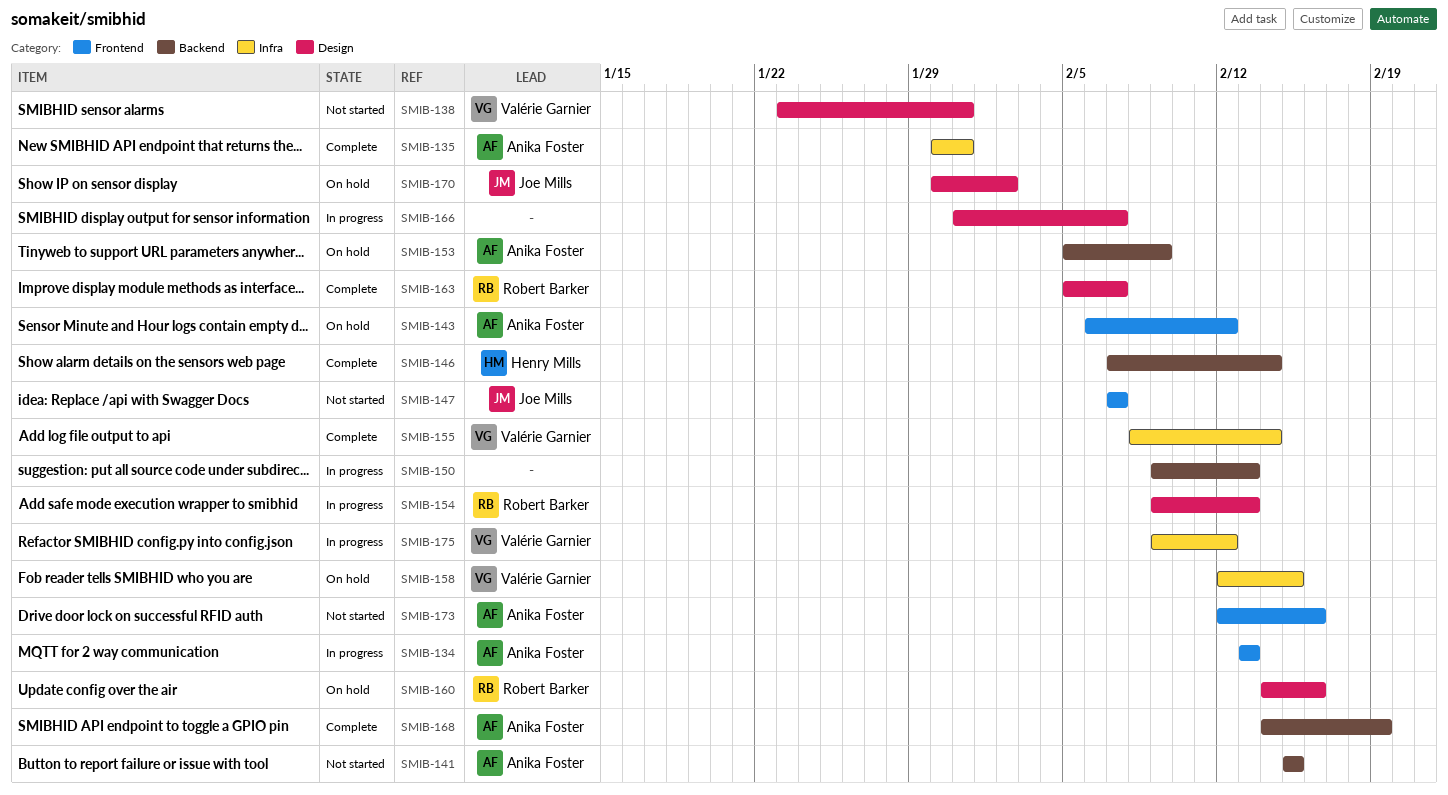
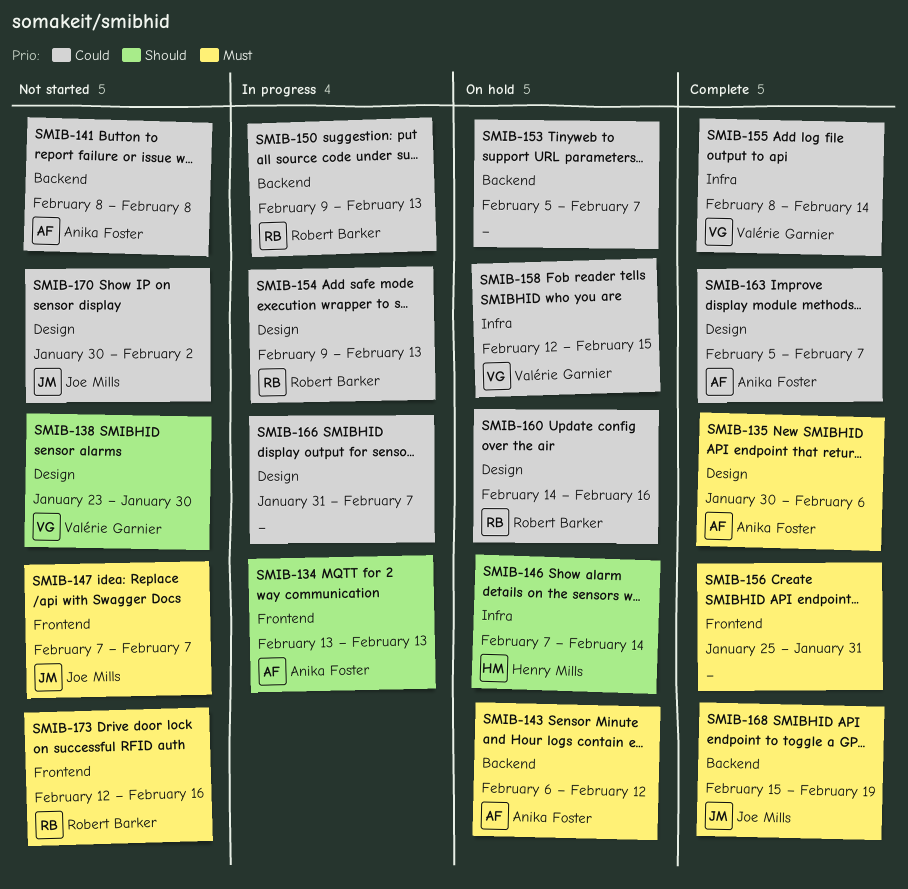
SMIB-135, label: Infra -> Design
SMIB-135, due: Jan 31 -> Feb 6
SMIB-138, due: Jan 31 -> Jan 30
SMIB-141, start: Feb 15 -> Feb 8
SMIB-141, due: Feb 15 -> Feb 8
SMIB-143, label: Frontend -> Backend
SMIB-146, status: Complete -> On hold
SMIB-146, label: Backend -> Infra
SMIB-150, owner: none -> Robert Barker
SMIB-153, owner: Anika Foster -> none
SMIB-153, due: Feb 9 -> Feb 7
SMIB-156: none -> present
SMIB-163, owner: Robert Barker -> Anika Foster
SMIB-168, owner: Anika Foster -> Joe Mills
SMIB-168, start: Feb 14 -> Feb 15
SMIB-170, status: On hold -> Not started
SMIB-173, owner: Anika Foster -> Robert Barker
SMIB-175: present -> none

